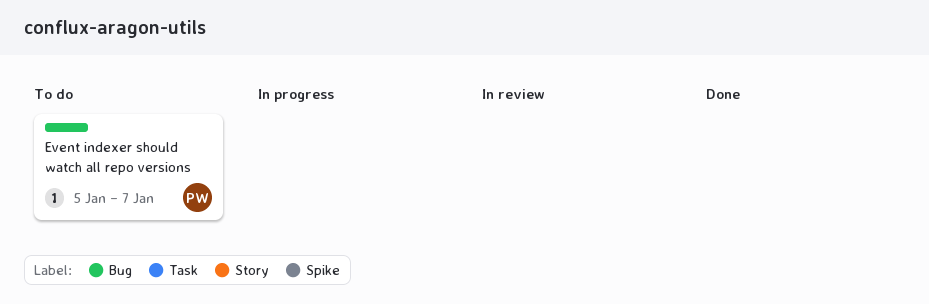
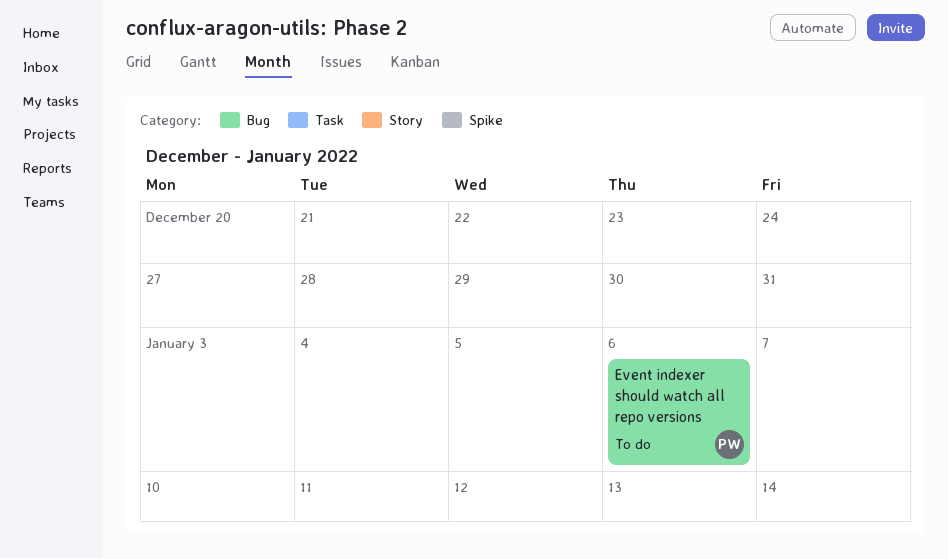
Event indexer should watch all repo versions, due: Jan 7 -> Jan 6

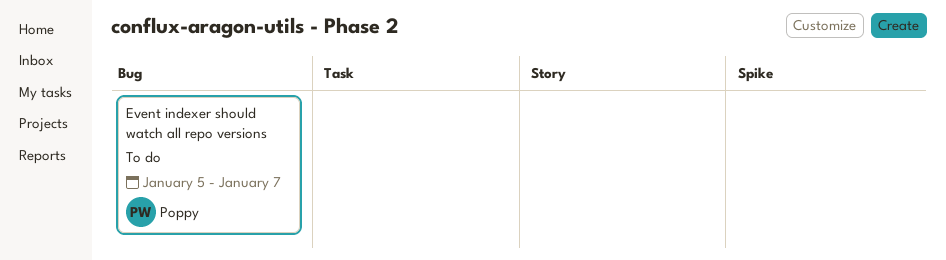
Event indexer should watch all repo versions, due: Jan 6 -> Jan 7

